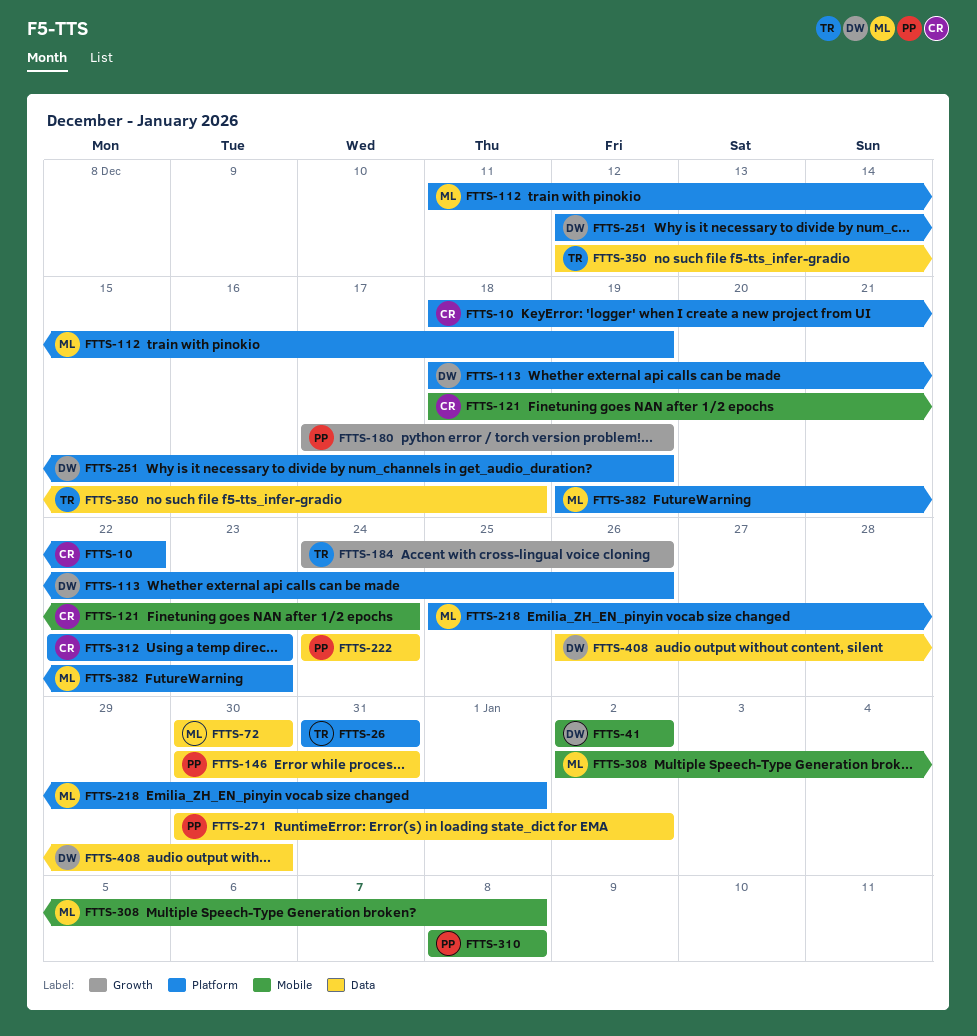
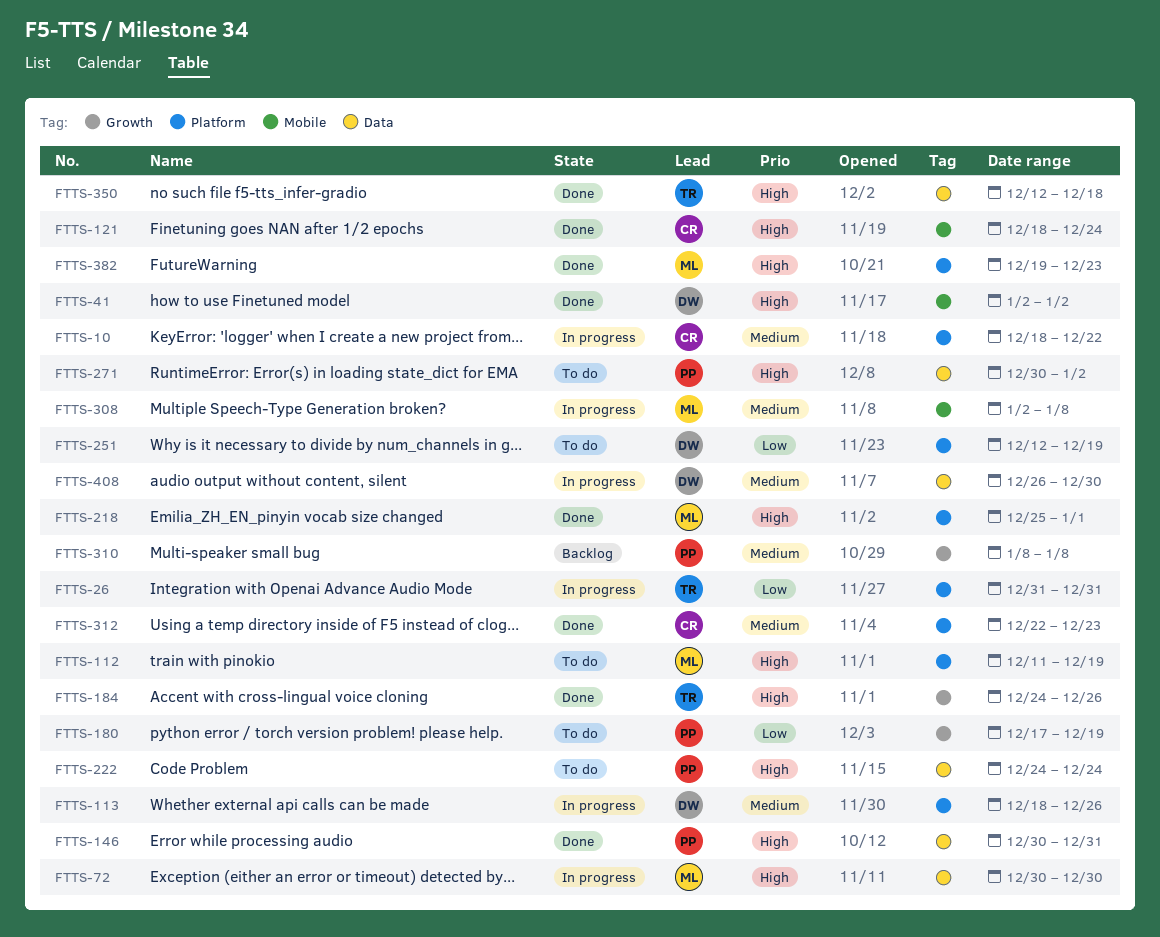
FTTS-310, label: Mobile -> Growth

